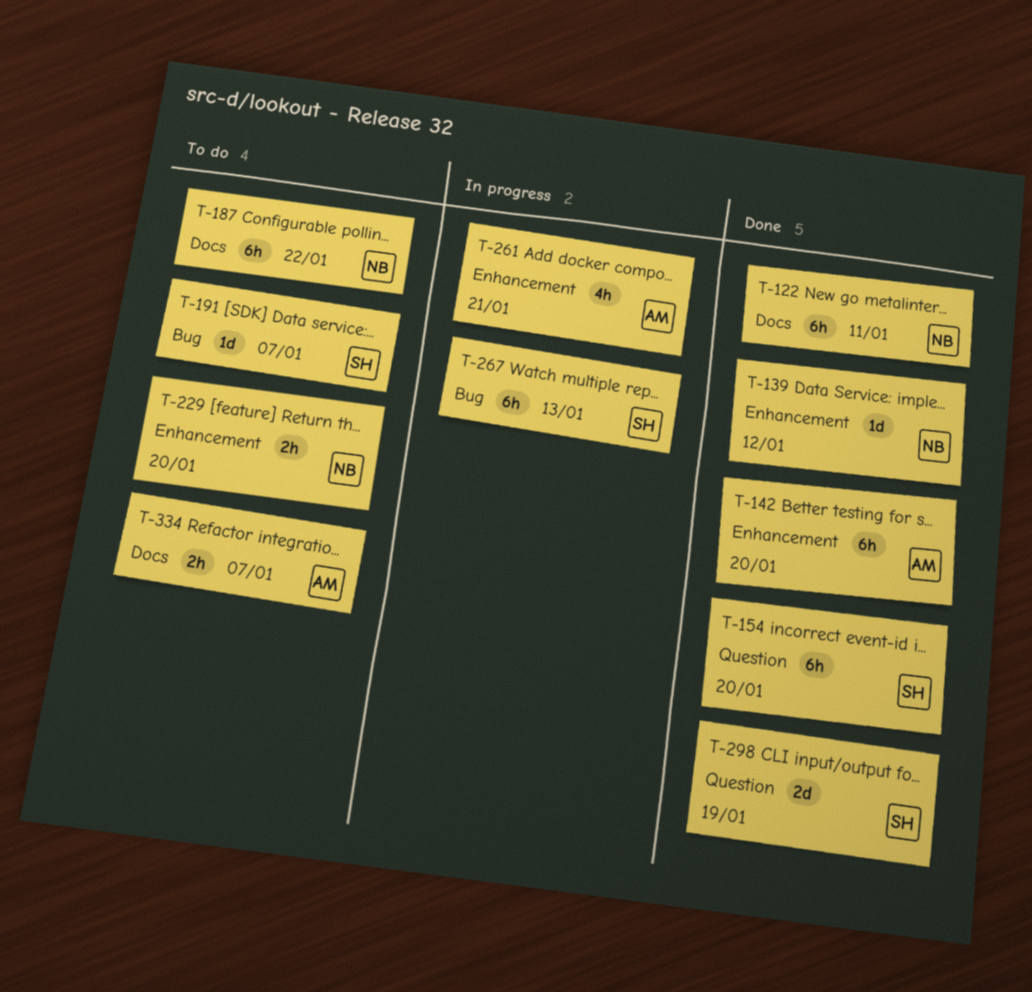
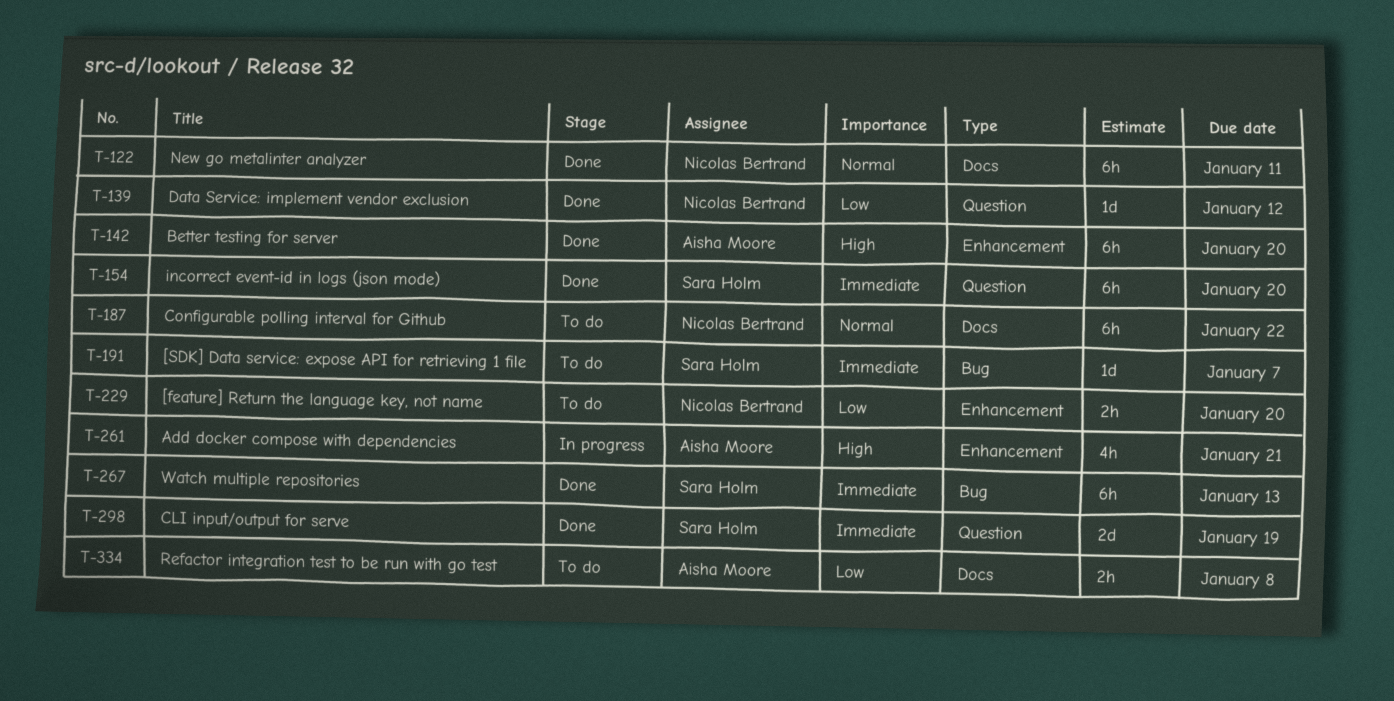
T-139, label: Enhancement -> Question
T-267, status: In progress -> Done
T-334, due: Jan 7 -> Jan 8

